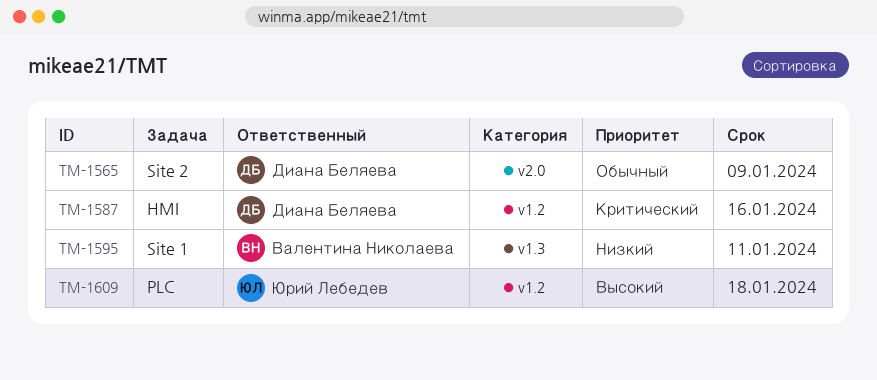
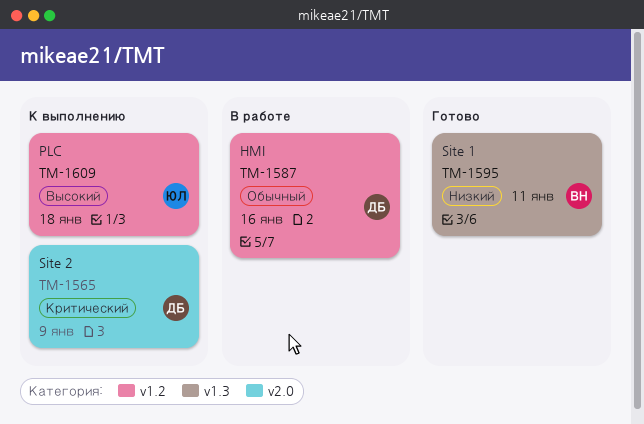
TM-1565, priority: Обычный -> Критический
TM-1587, priority: Критический -> Обычный

